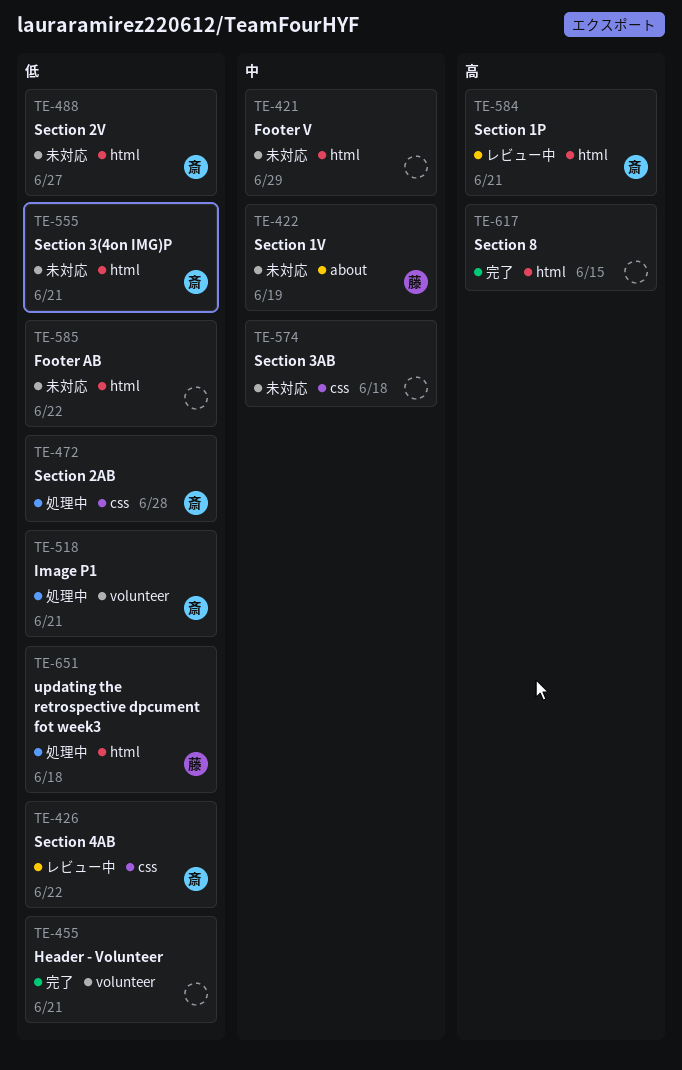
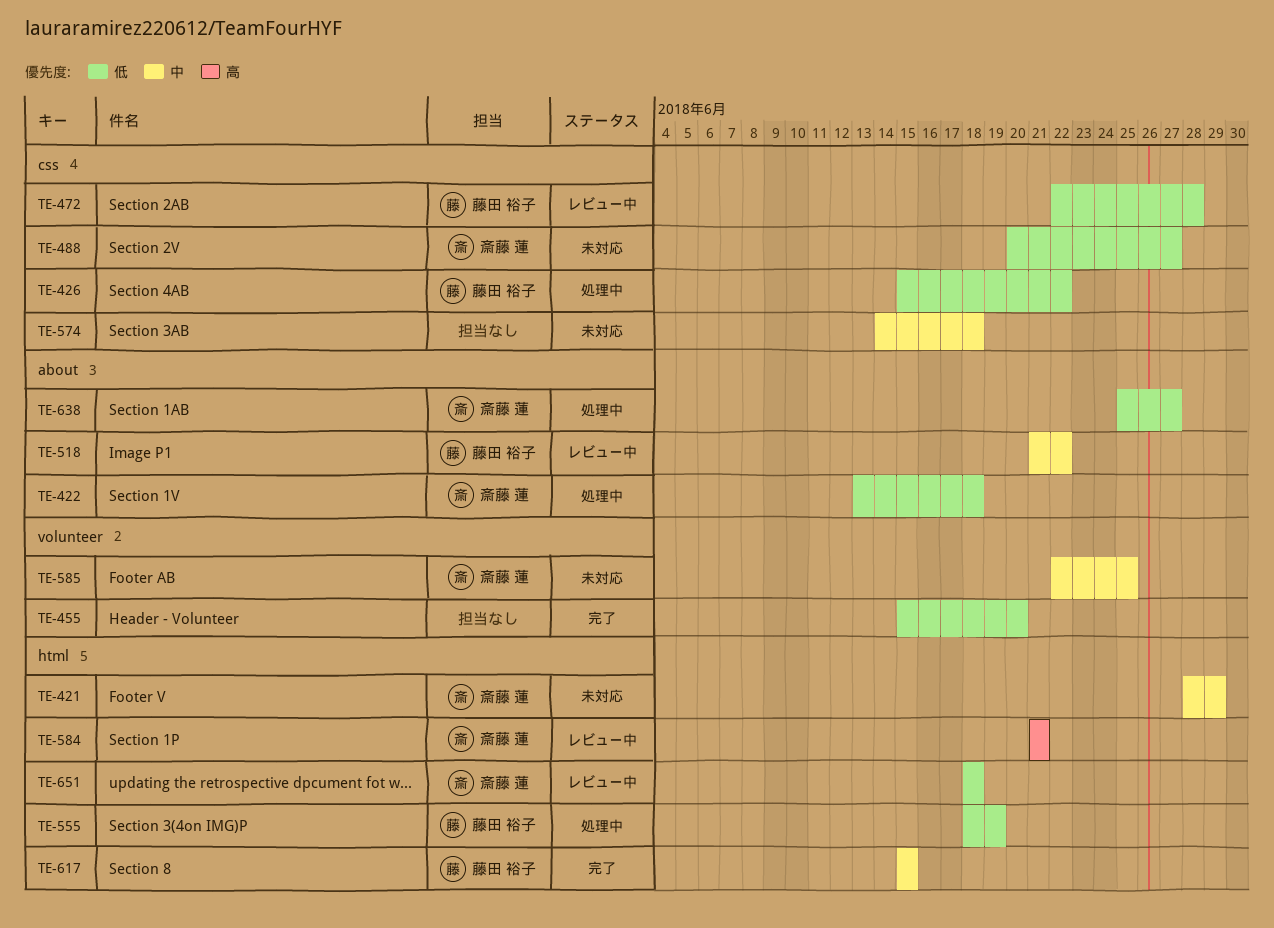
TE-421, owner: none -> 斎藤 蓮
TE-422, status: 未対応 -> 処理中
TE-422, owner: 藤田 裕子 -> 斎藤 蓮
TE-422, priority: 中 -> 低
TE-422, due: Jun 19 -> Jun 18
TE-426, status: レビュー中 -> 処理中
TE-426, owner: 斎藤 蓮 -> 藤田 裕子
TE-455, due: Jun 21 -> Jun 20
TE-472, status: 処理中 -> レビュー中
TE-472, owner: 斎藤 蓮 -> 藤田 裕子
TE-488, label: html -> css
TE-518, status: 処理中 -> レビュー中
TE-518, owner: 斎藤 蓮 -> 藤田 裕子
TE-518, priority: 低 -> 中
TE-518, label: volunteer -> about
TE-518, due: Jun 21 -> Jun 22
TE-555, status: 未対応 -> 処理中
TE-555, owner: 斎藤 蓮 -> 藤田 裕子
TE-555, due: Jun 21 -> Jun 19
TE-585, owner: none -> 斎藤 蓮
TE-585, priority: 低 -> 中
TE-585, label: html -> volunteer
TE-585, due: Jun 22 -> Jun 25
TE-617, owner: none -> 藤田 裕子
TE-617, priority: 高 -> 中
TE-638: none -> present
TE-651, status: 処理中 -> レビュー中
TE-651, owner: 藤田 裕子 -> 斎藤 蓮

